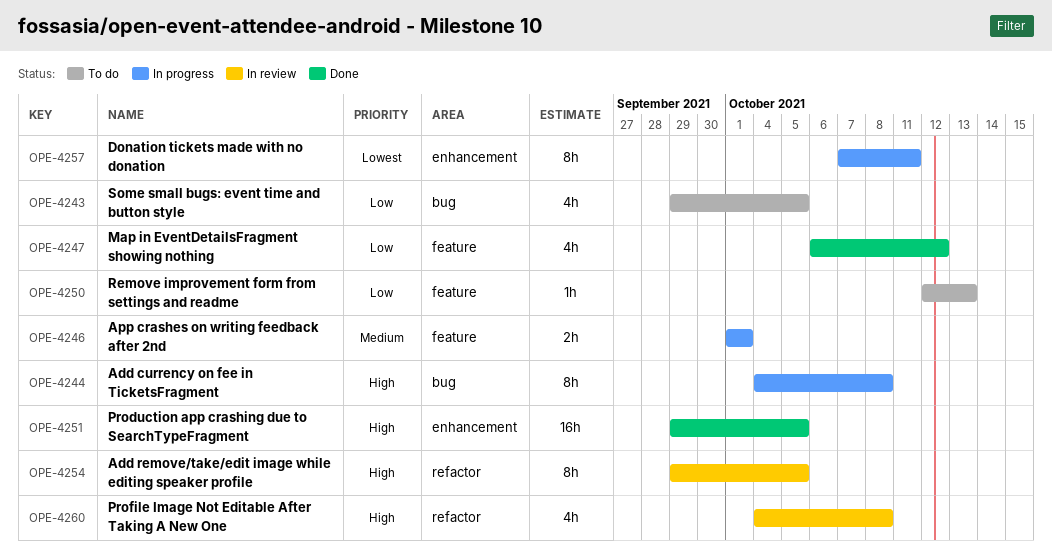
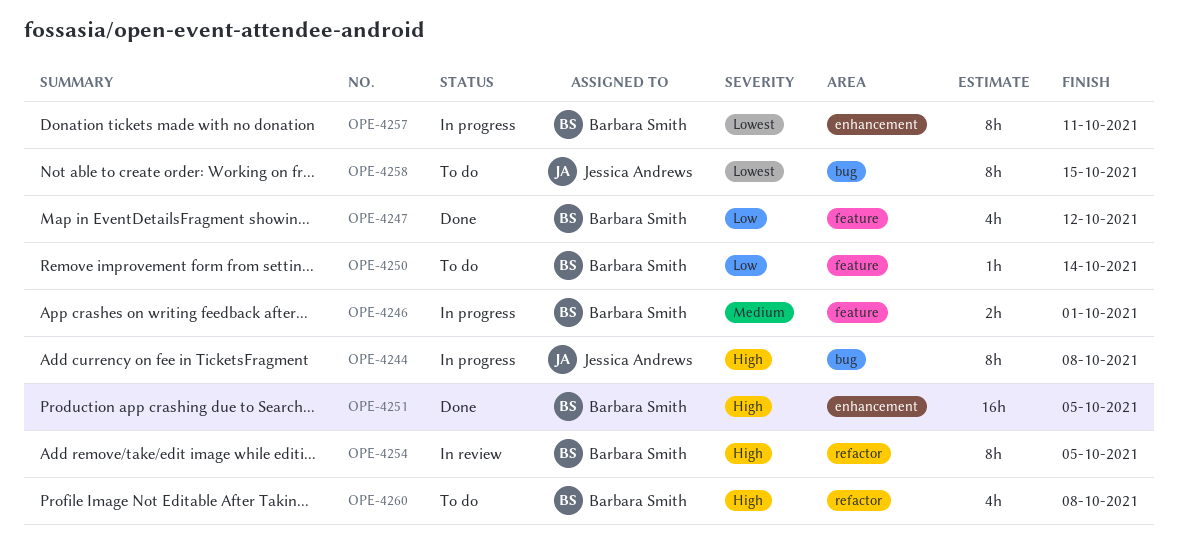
OPE-4243: present -> none
OPE-4250, due: Oct 13 -> Oct 14
OPE-4258: none -> present
OPE-4260, status: In review -> To do

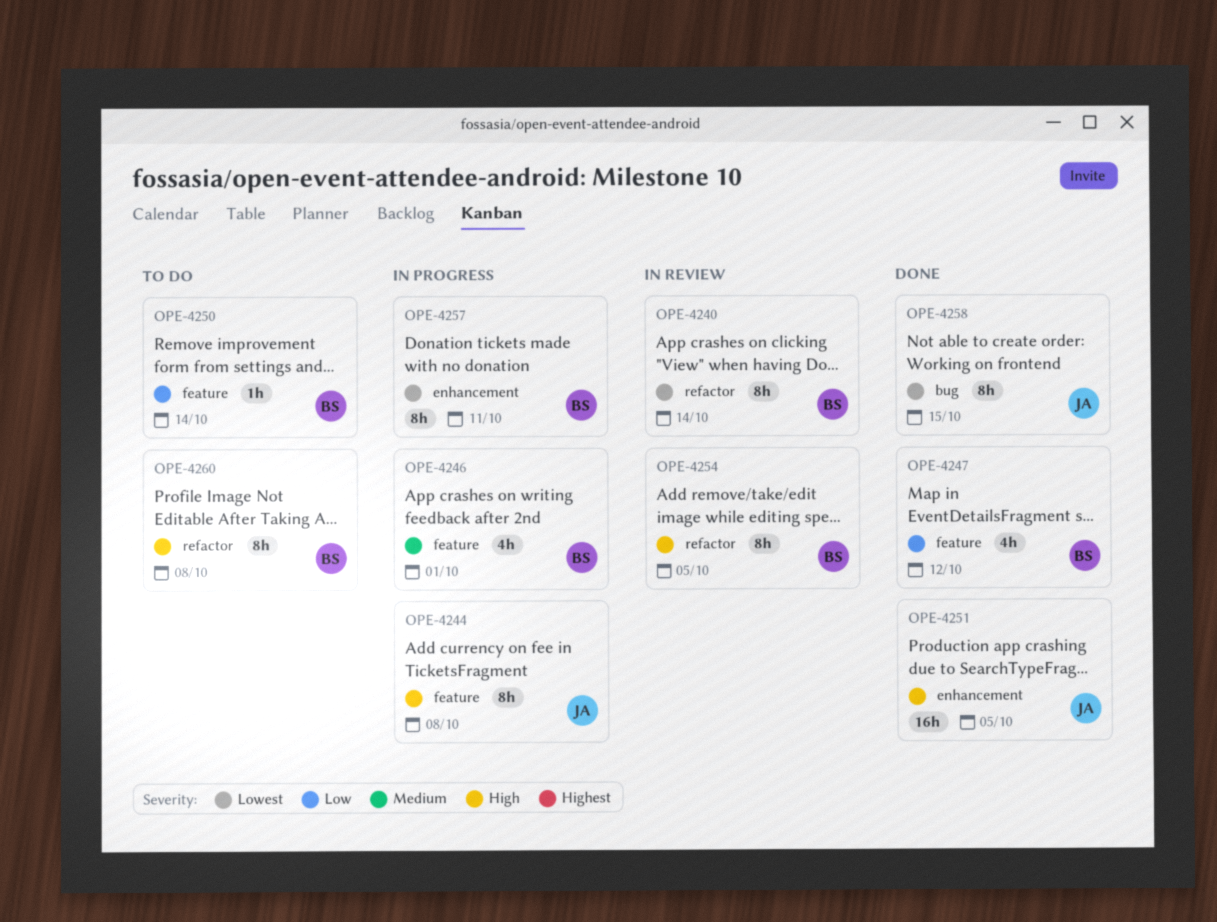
OPE-4240: none -> present
OPE-4244, label: bug -> feature
OPE-4246, estimate: 2h -> 4h
OPE-4251, owner: Barbara Smith -> Jessica Andrews
OPE-4258, status: To do -> Done
OPE-4260, estimate: 4h -> 8h

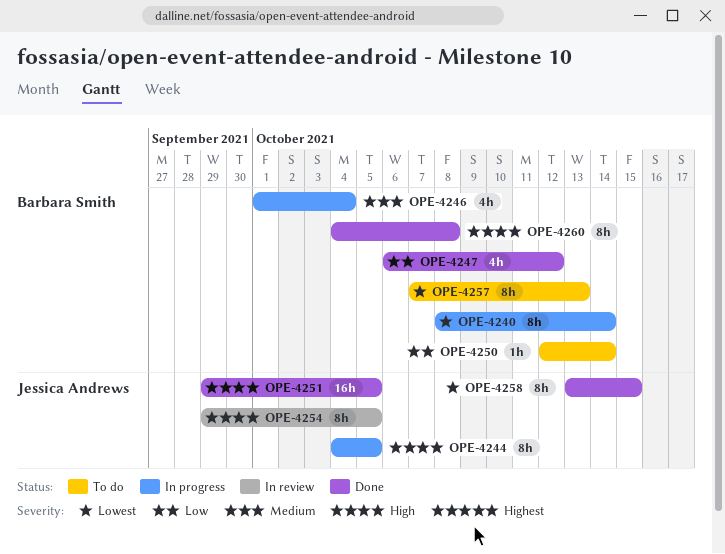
OPE-4240, status: In review -> In progress
OPE-4244, due: Oct 8 -> Oct 5
OPE-4246, due: Oct 1 -> Oct 4
OPE-4254, owner: Barbara Smith -> Jessica Andrews
OPE-4257, status: In progress -> To do
OPE-4257, due: Oct 11 -> Oct 13
OPE-4260, status: To do -> Done

